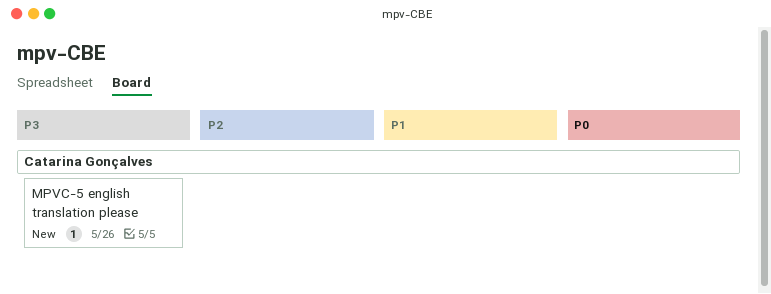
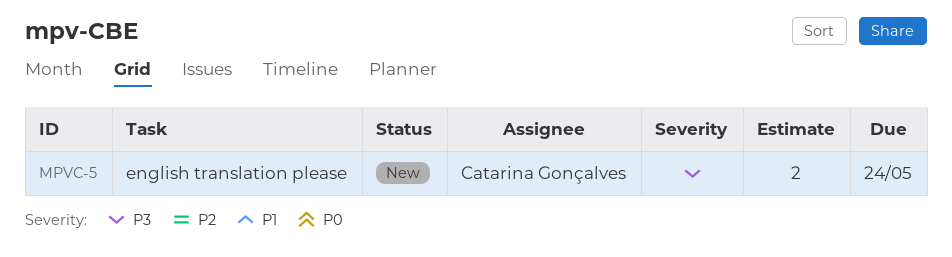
MPVC-5, estimate: 1 -> 2
MPVC-5, due: May 26 -> May 24

